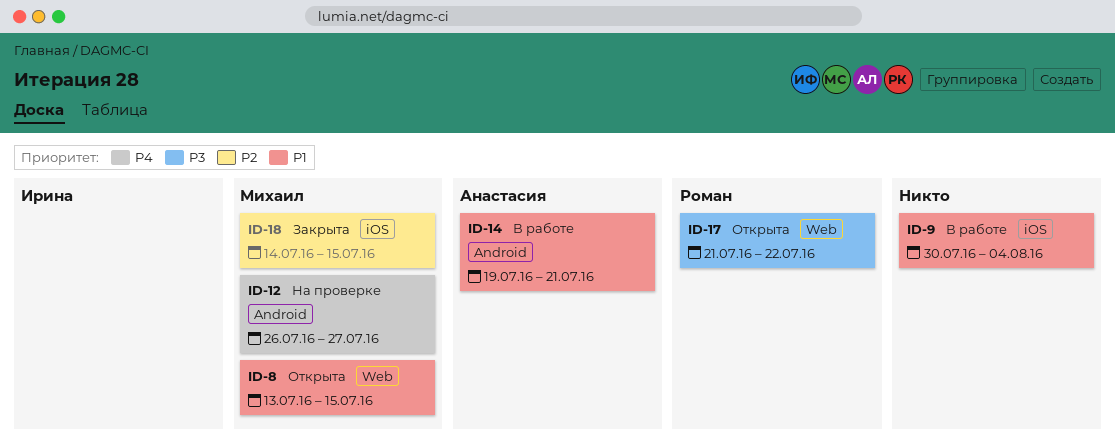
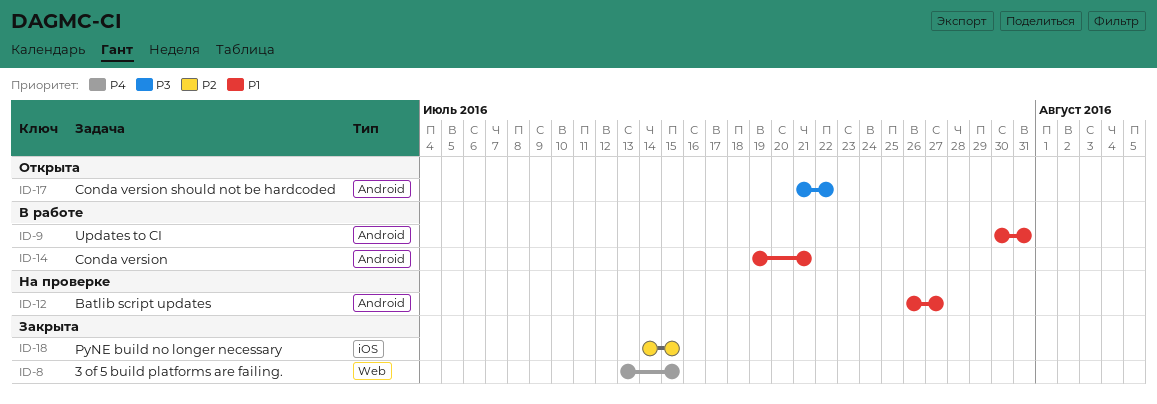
ID-8, status: Открыта -> Закрыта
ID-8, priority: P1 -> P4
ID-9, label: iOS -> Android
ID-9, due: Aug 4 -> Jul 31
ID-12, priority: P4 -> P1
ID-17, label: Web -> Android

